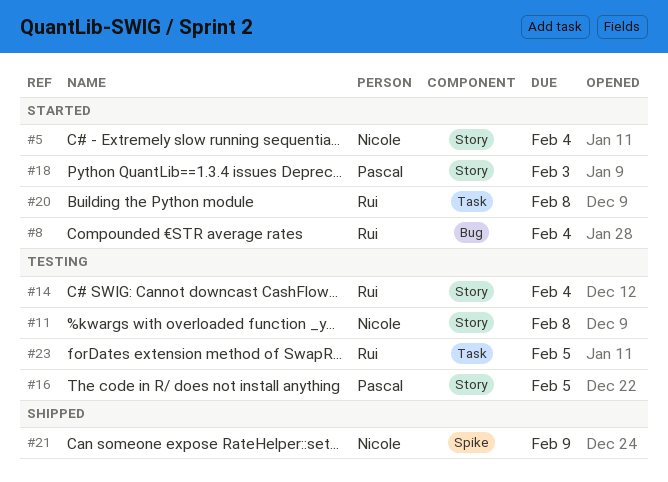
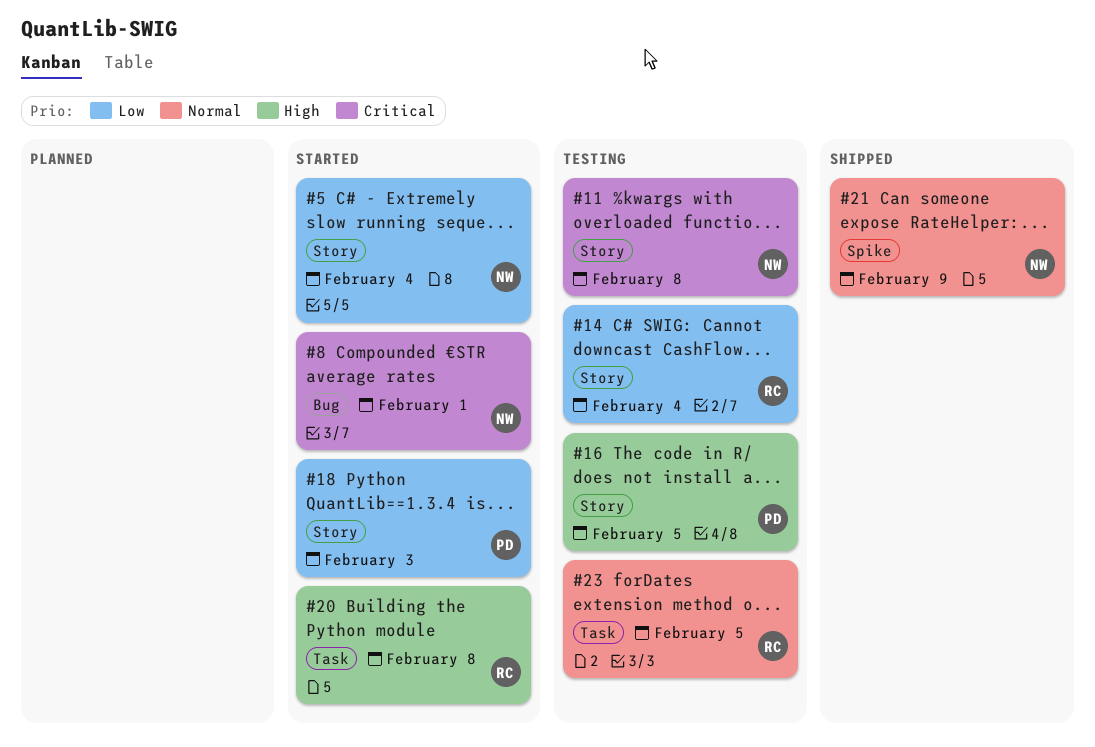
#8, owner: Rui -> Nicole
#8, due: Feb 4 -> Feb 1

